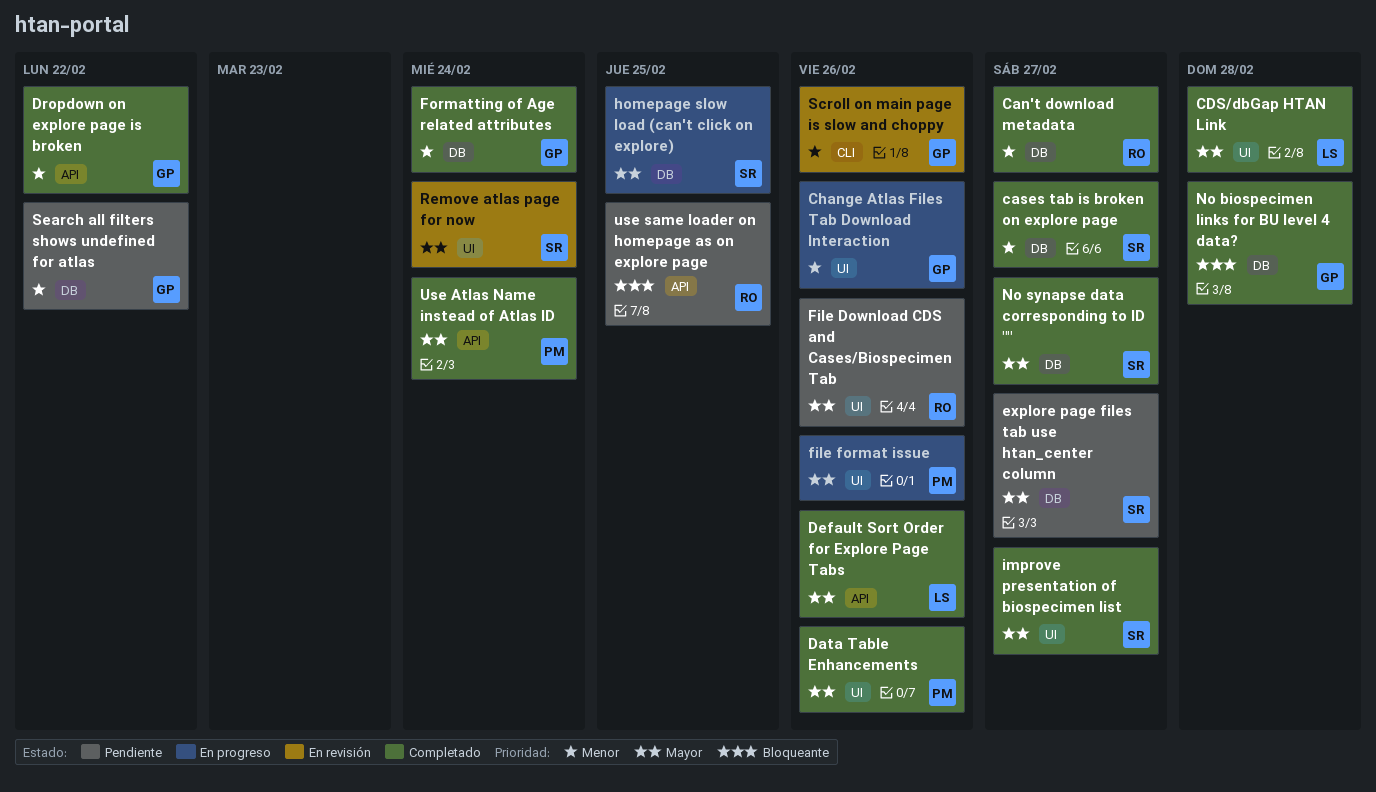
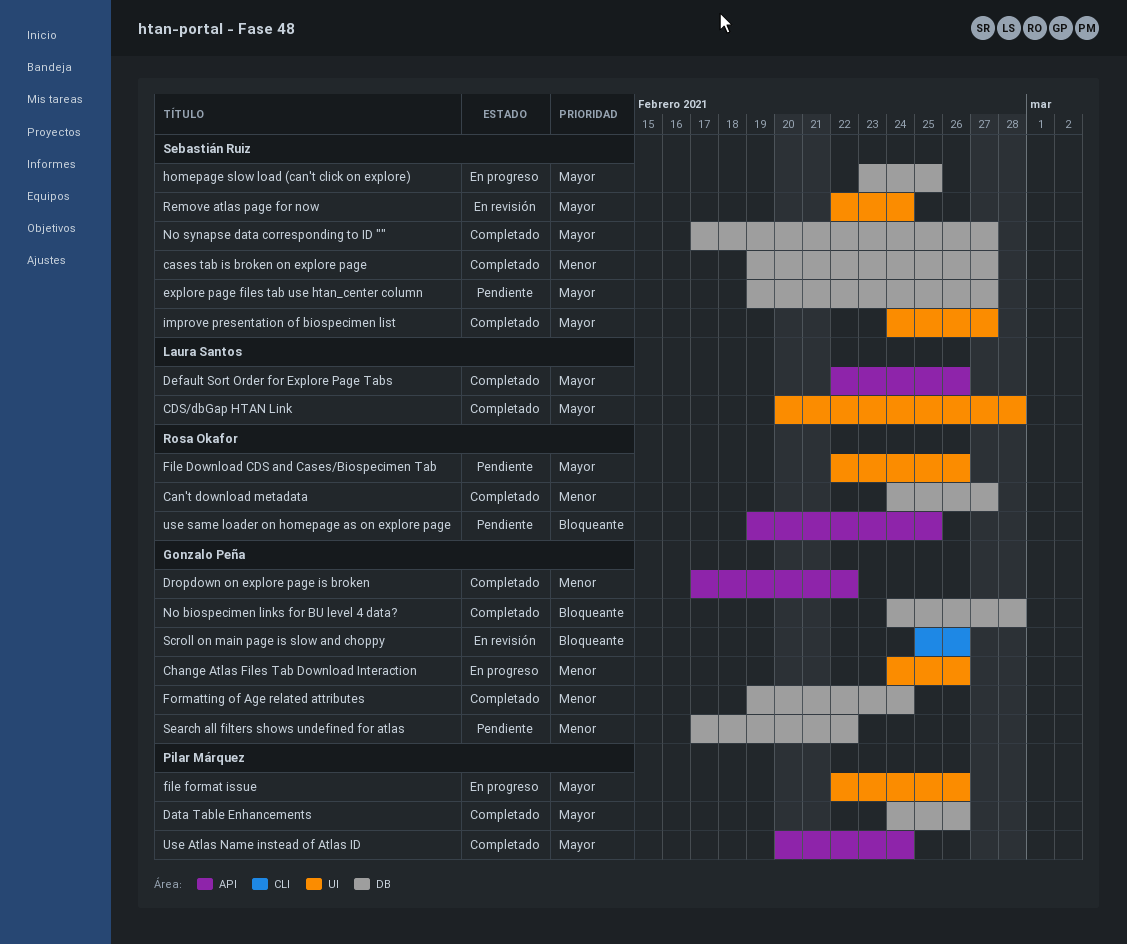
Data Table Enhancements, label: UI -> DB
Scroll on main page is slow and choppy, priority: Menor -> Bloqueante

